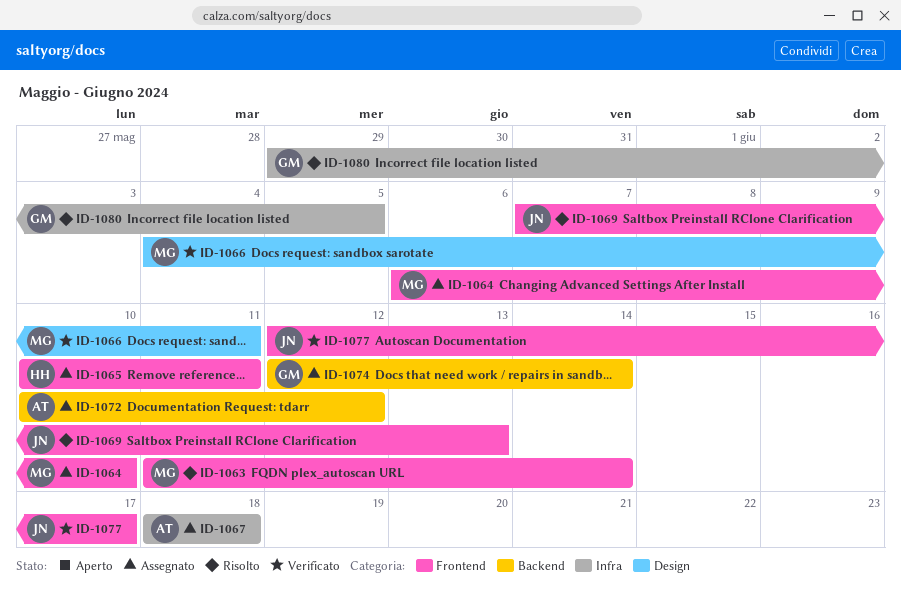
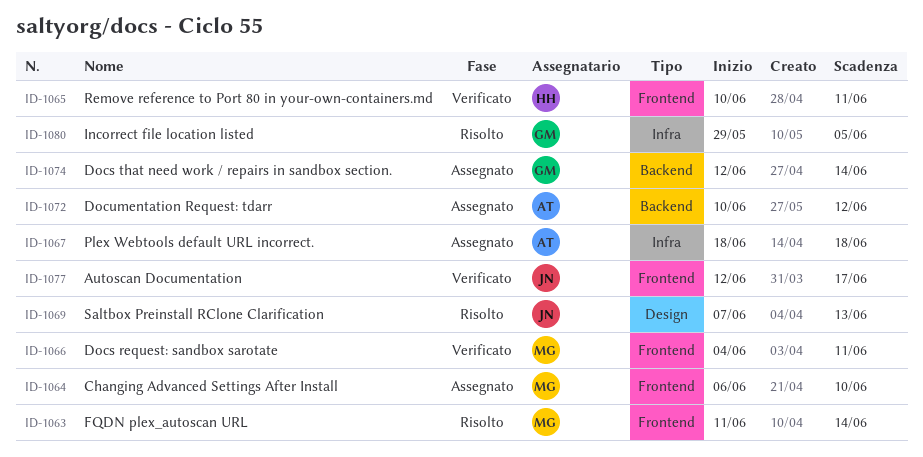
ID-1065, status: Assegnato -> Verificato
ID-1066, label: Design -> Frontend
ID-1069, label: Frontend -> Design

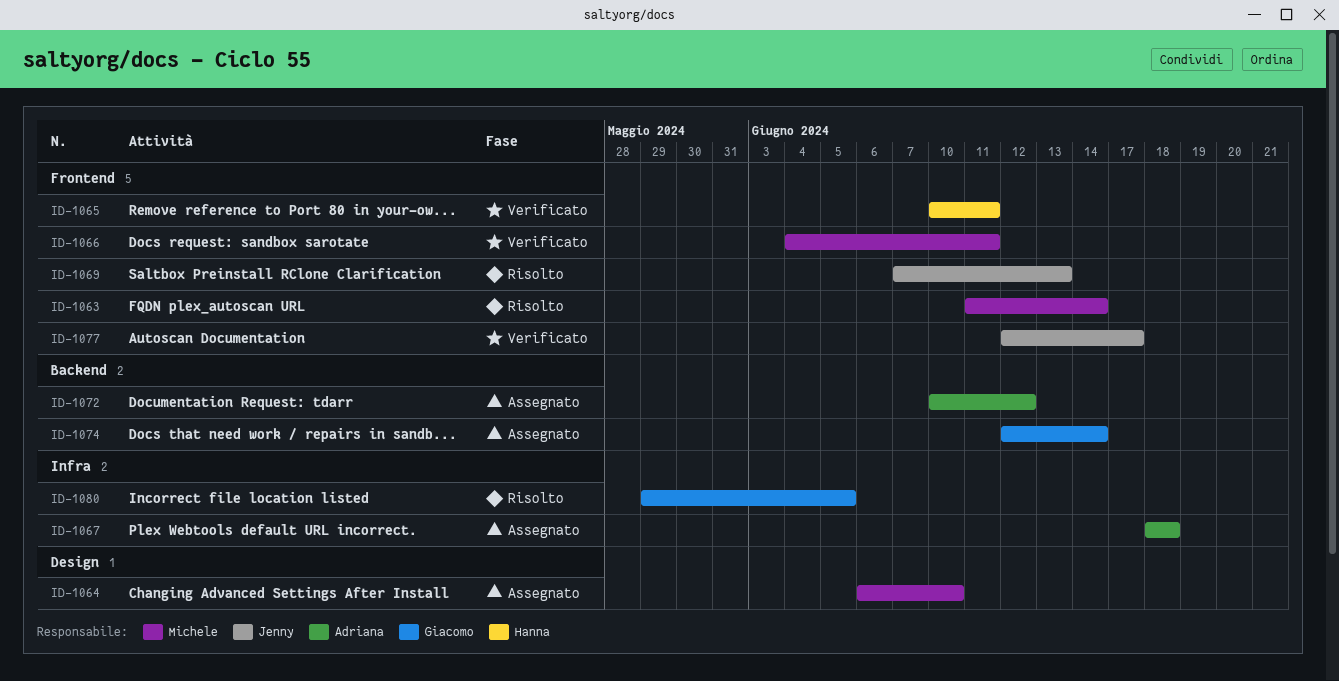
ID-1064, label: Frontend -> Design
ID-1069, label: Design -> Frontend

